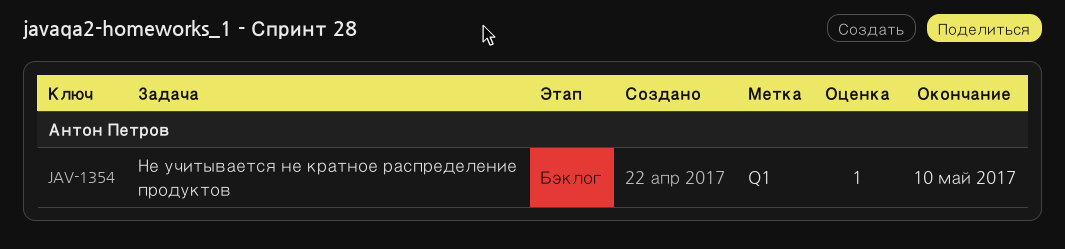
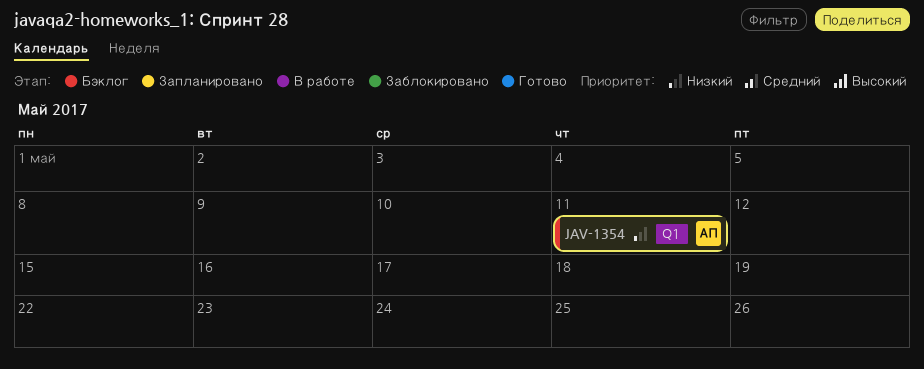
JAV-1354, due: May 10 -> May 11

